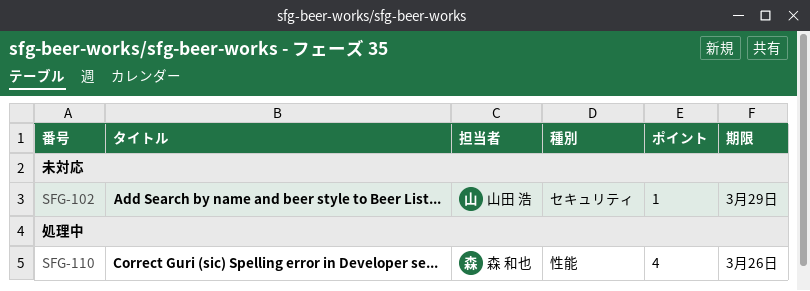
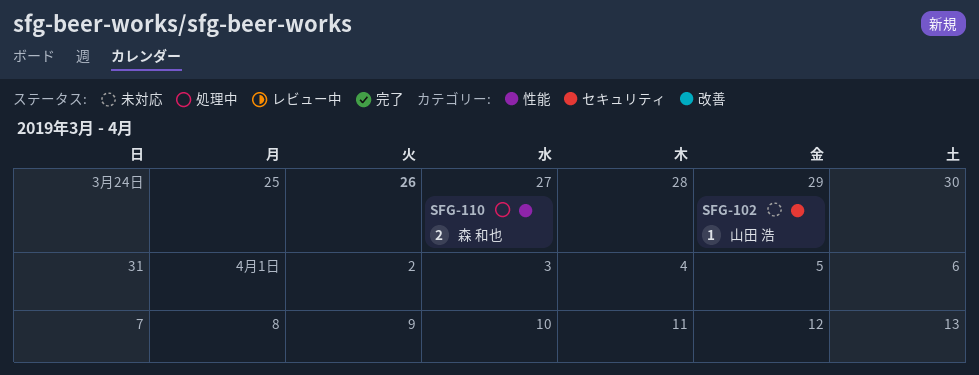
SFG-110, estimate: 4 -> 2
SFG-110, due: Mar 26 -> Mar 27

